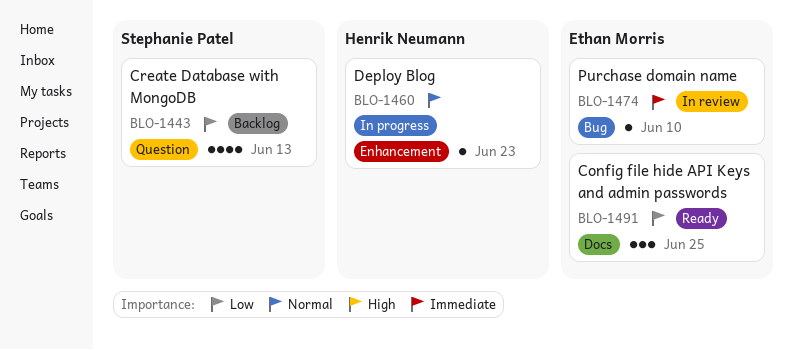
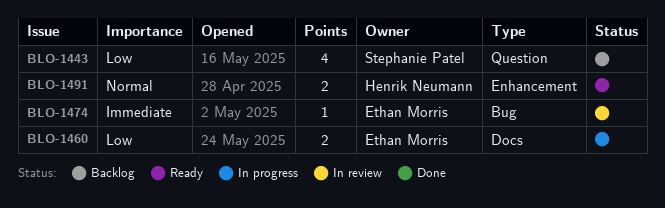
BLO-1460, owner: Henrik Neumann -> Ethan Morris
BLO-1460, priority: Normal -> Low
BLO-1460, label: Enhancement -> Docs
BLO-1460, estimate: 1 -> 2
BLO-1491, owner: Ethan Morris -> Henrik Neumann
BLO-1491, priority: Low -> Normal
BLO-1491, label: Docs -> Enhancement
BLO-1491, estimate: 3 -> 2

